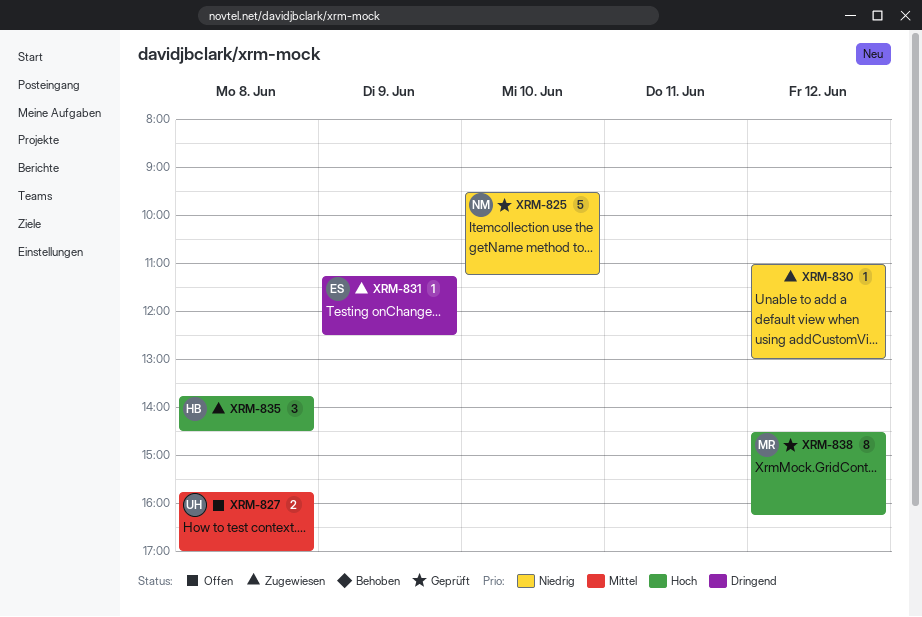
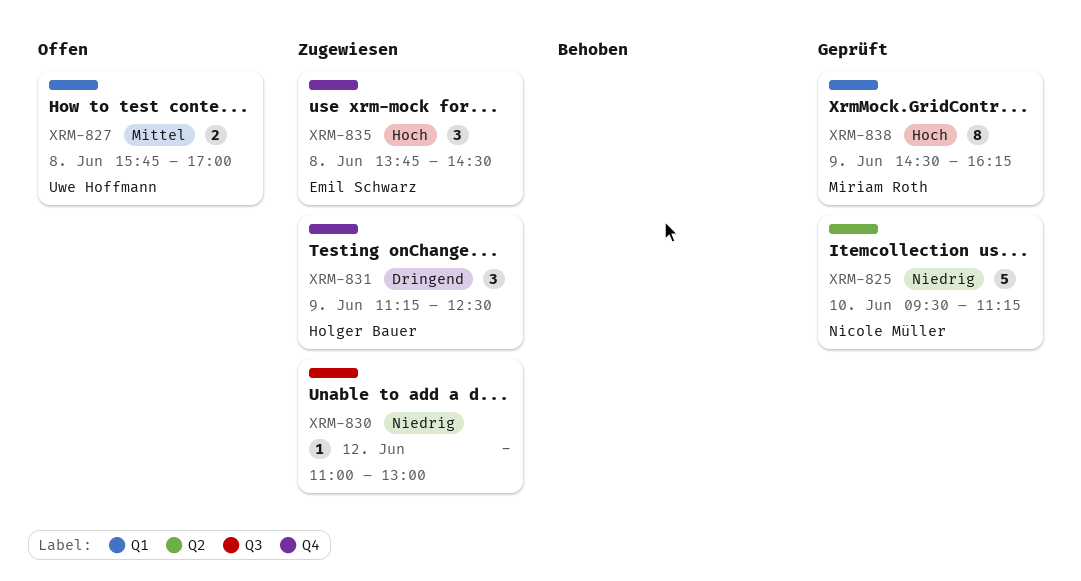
XRM-831, owner: Emil Schwarz -> Holger Bauer
XRM-831, estimate: 1 -> 3
XRM-835, owner: Holger Bauer -> Emil Schwarz
XRM-838, day: Jun 12 -> Jun 9

